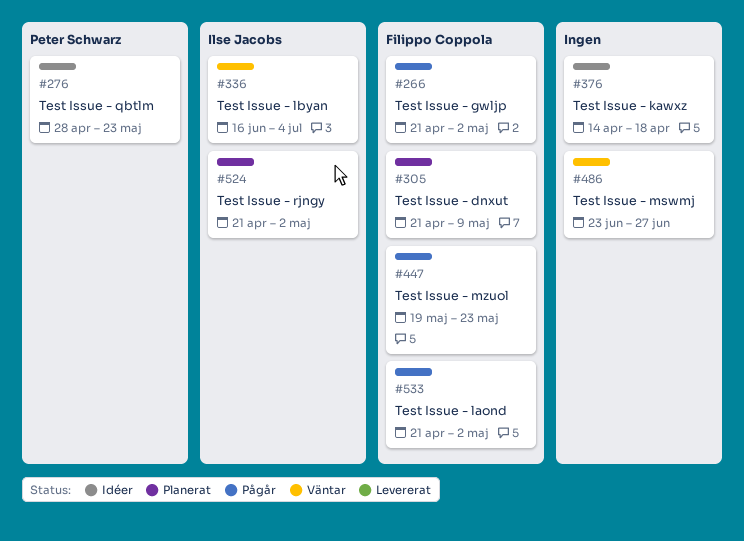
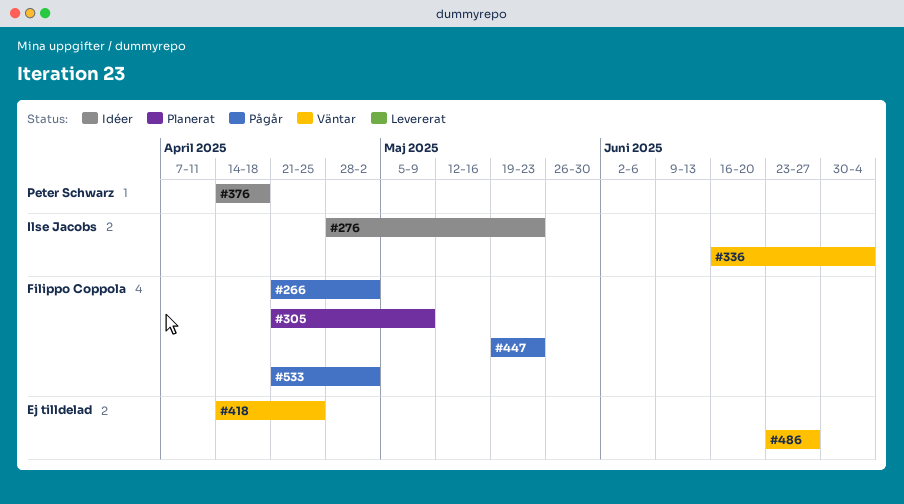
#276, owner: Peter Schwarz -> Ilse Jacobs
#376, owner: none -> Peter Schwarz
#418: none -> present
#524: present -> none

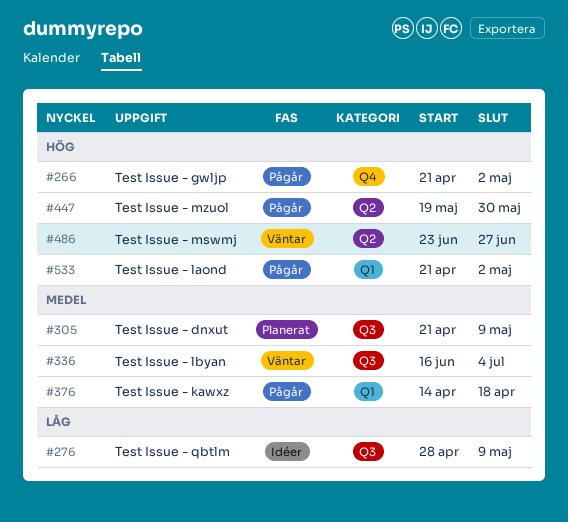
#276, due: May 23 -> May 9
#376, status: Idéer -> Pågår
#418: present -> none
#447, due: May 23 -> May 30

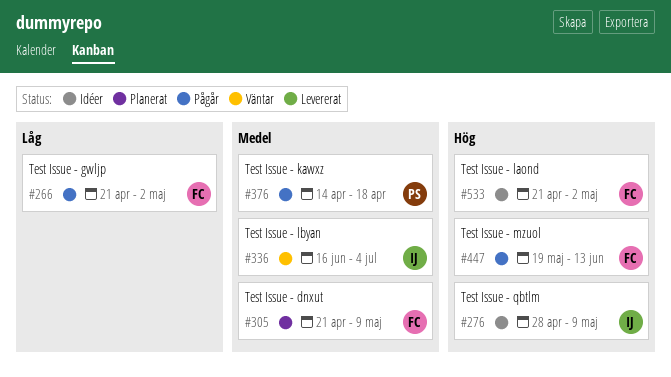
#266, priority: Hög -> Låg
#276, priority: Låg -> Hög
#447, due: May 30 -> Jun 13
#486: present -> none
#533, status: Pågår -> Idéer

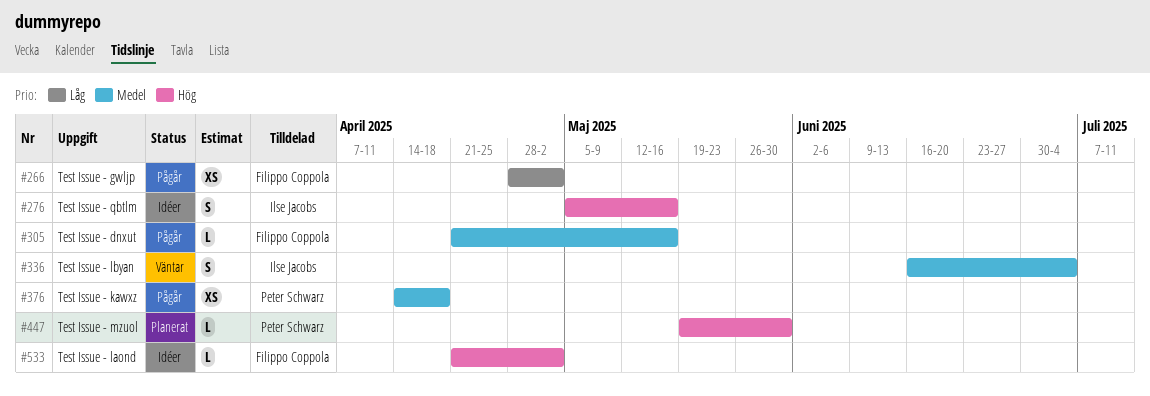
#266, start: Apr 21 -> Apr 28
#276, start: Apr 28 -> May 5
#276, due: May 9 -> May 16
#305, status: Planerat -> Pågår
#305, due: May 9 -> May 16
#447, status: Pågår -> Planerat
#447, owner: Filippo Coppola -> Peter Schwarz
#447, due: Jun 13 -> May 30

